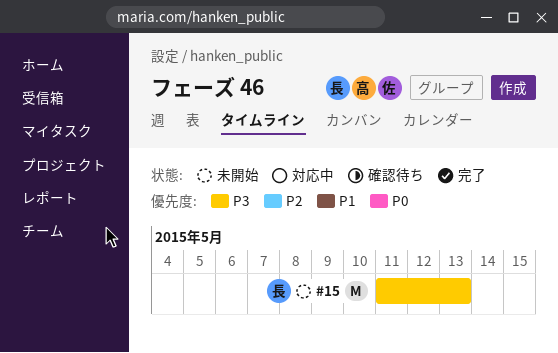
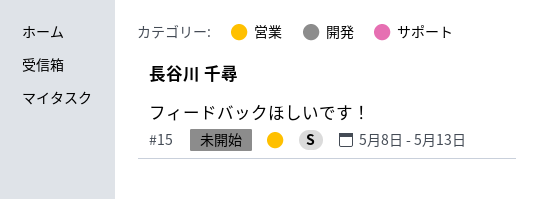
#15, estimate: M -> S
#15, start: May 11 -> May 8

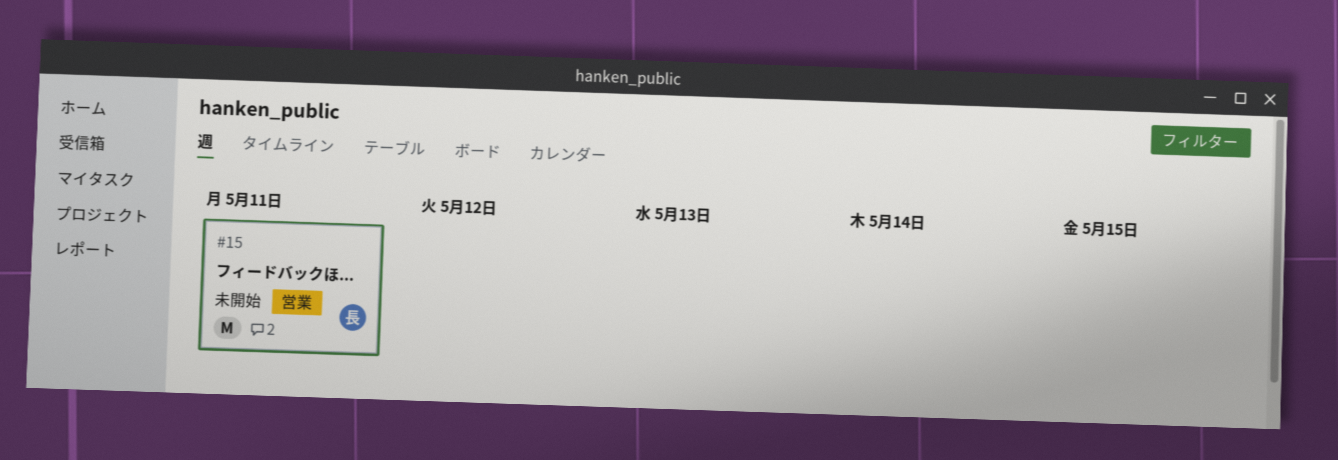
#15, estimate: S -> M
#15, due: May 13 -> May 11

